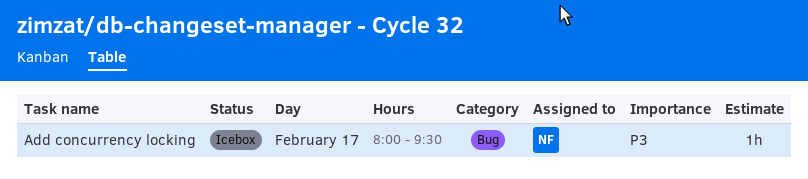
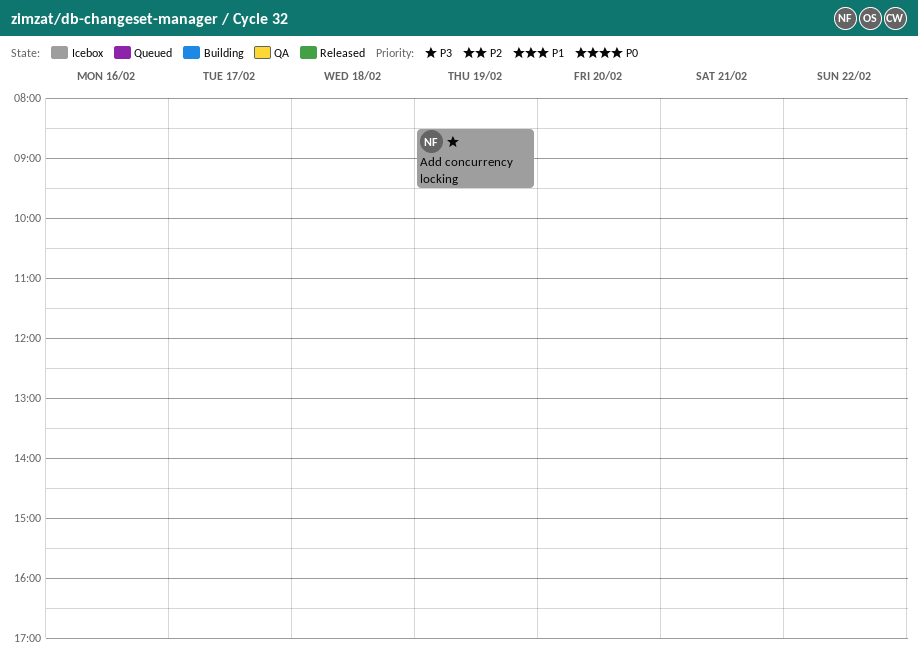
Add concurrency locking, day: Feb 17 -> Feb 19
Add concurrency locking, begins: 08:00 -> 08:30

